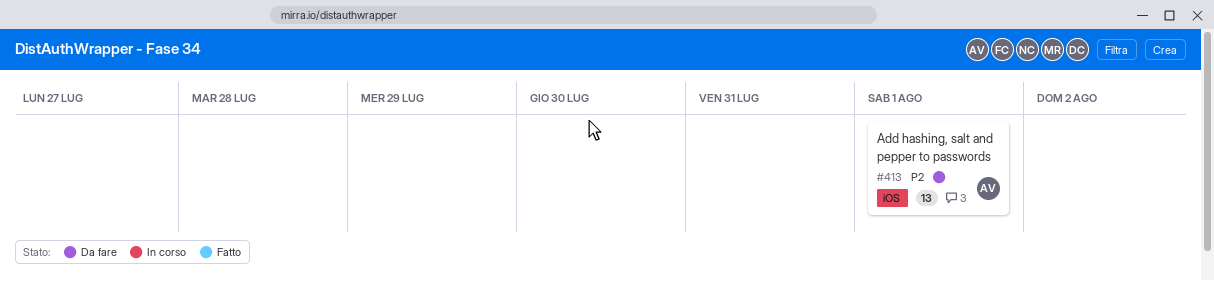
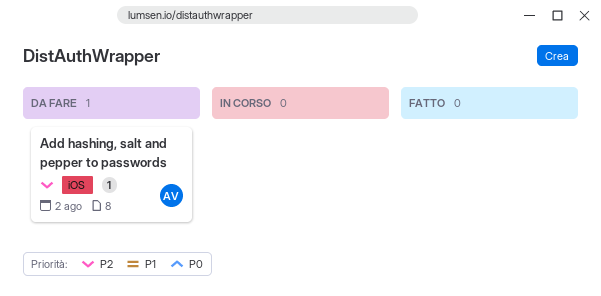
Add hashing, salt and pepper to passwords, estimate: 13 -> 1
Add hashing, salt and pepper to passwords, due: Aug 1 -> Aug 2

